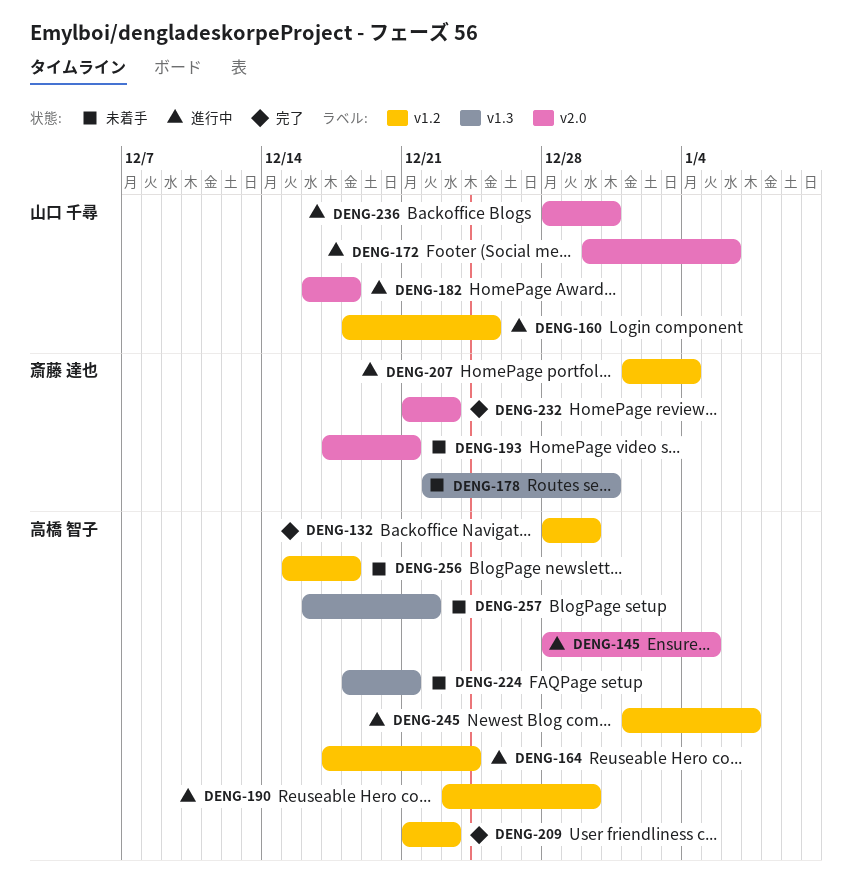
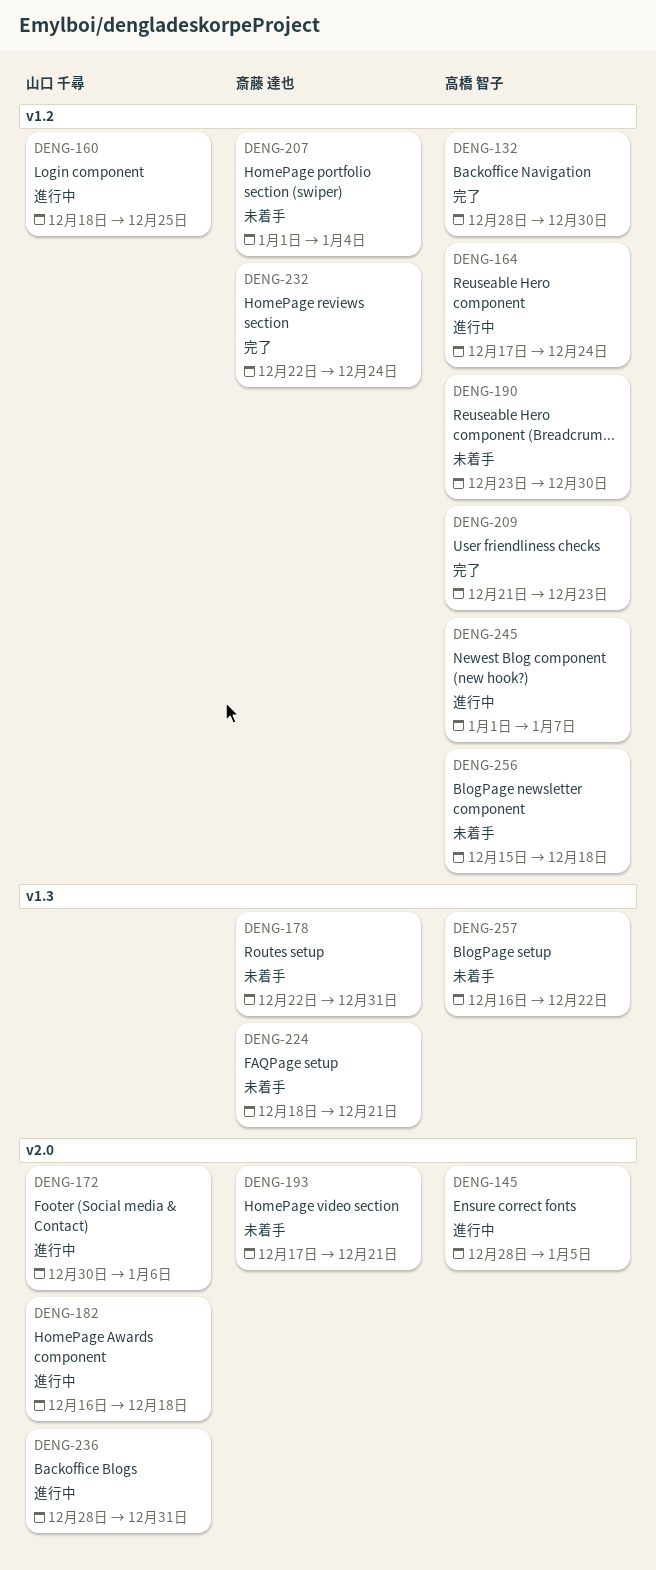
DENG-190, status: 進行中 -> 未着手
DENG-207, status: 進行中 -> 未着手
DENG-224, owner: 高橋 智子 -> 斎藤 達也
DENG-232, label: v2.0 -> v1.2
DENG-232, start: Dec 21 -> Dec 22
DENG-232, due: Dec 23 -> Dec 24

